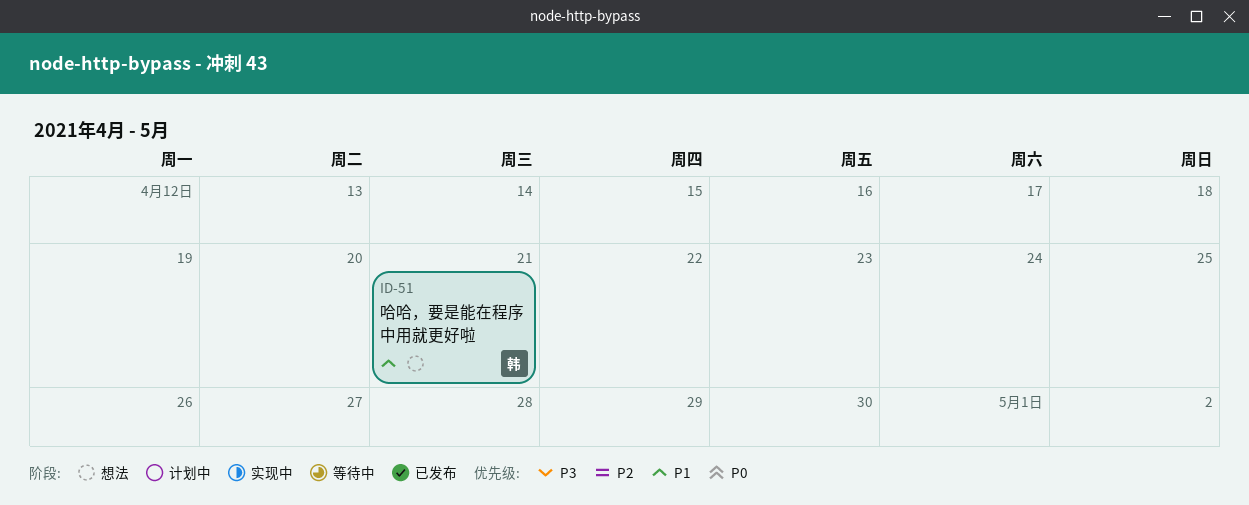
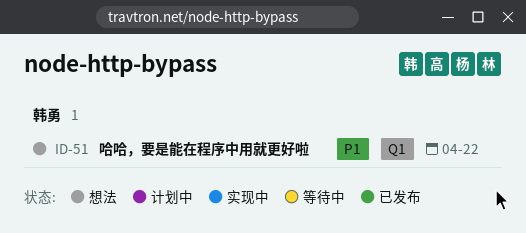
ID-51, due: Apr 21 -> Apr 22

